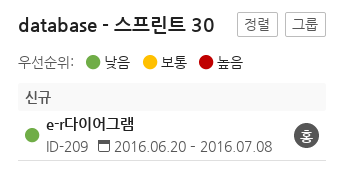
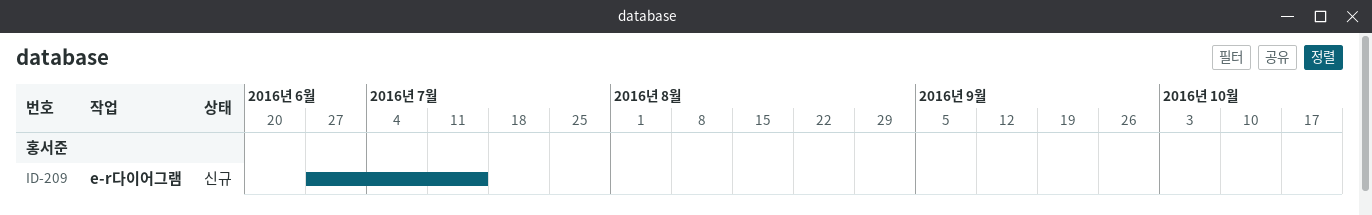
ID-209, start: Jun 20 -> Jun 27
ID-209, due: Jul 8 -> Jul 15

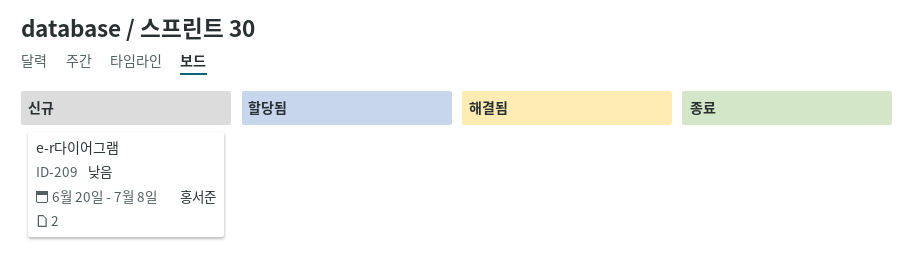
ID-209, start: Jun 27 -> Jun 20
ID-209, due: Jul 15 -> Jul 8

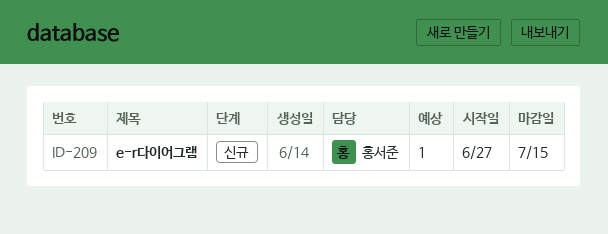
ID-209, start: Jun 20 -> Jun 27
ID-209, due: Jul 8 -> Jul 15

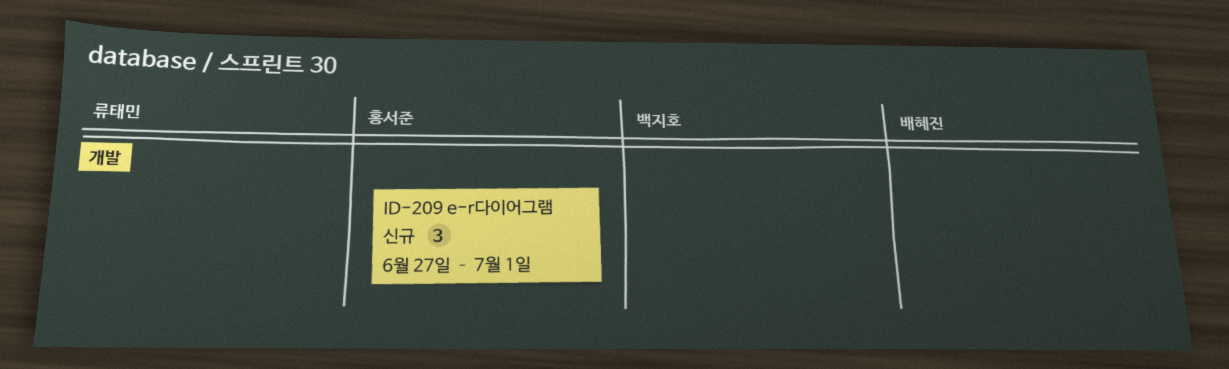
ID-209, estimate: 1 -> 3
ID-209, due: Jul 15 -> Jul 1

